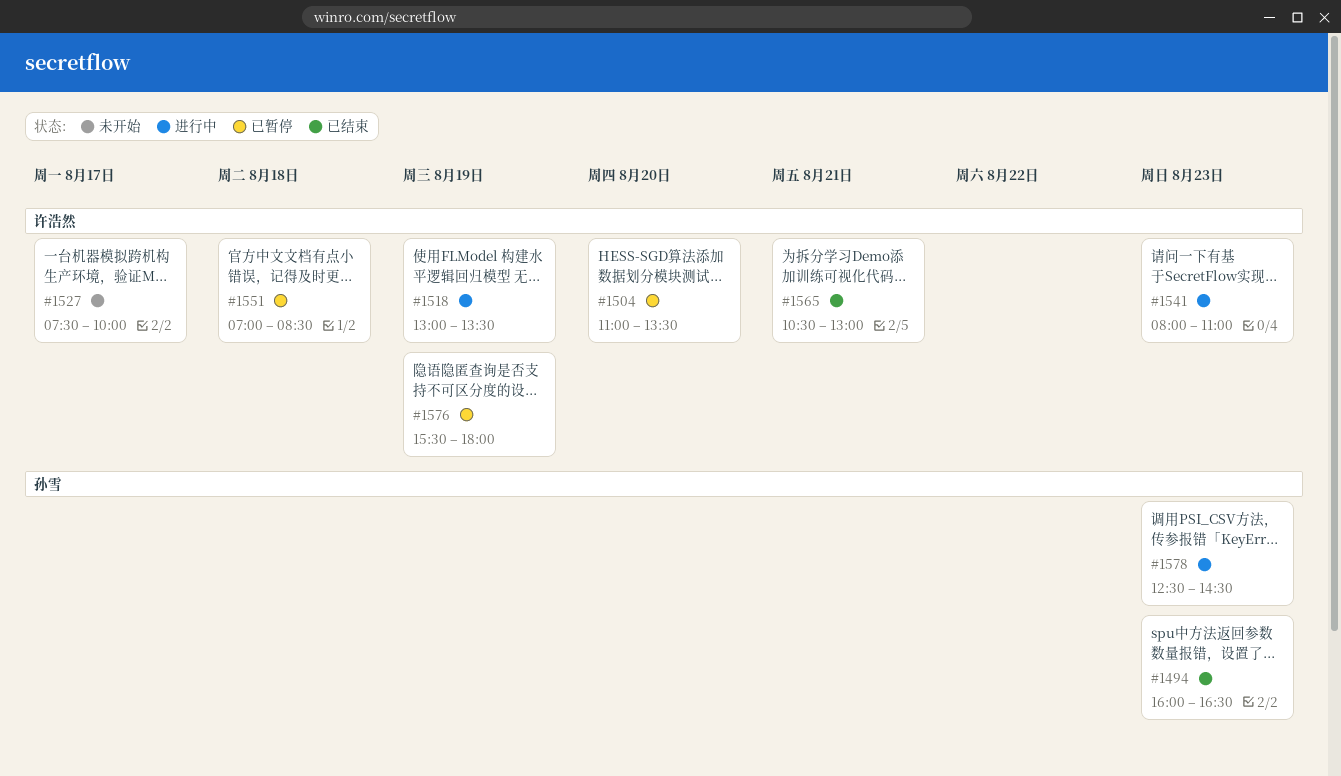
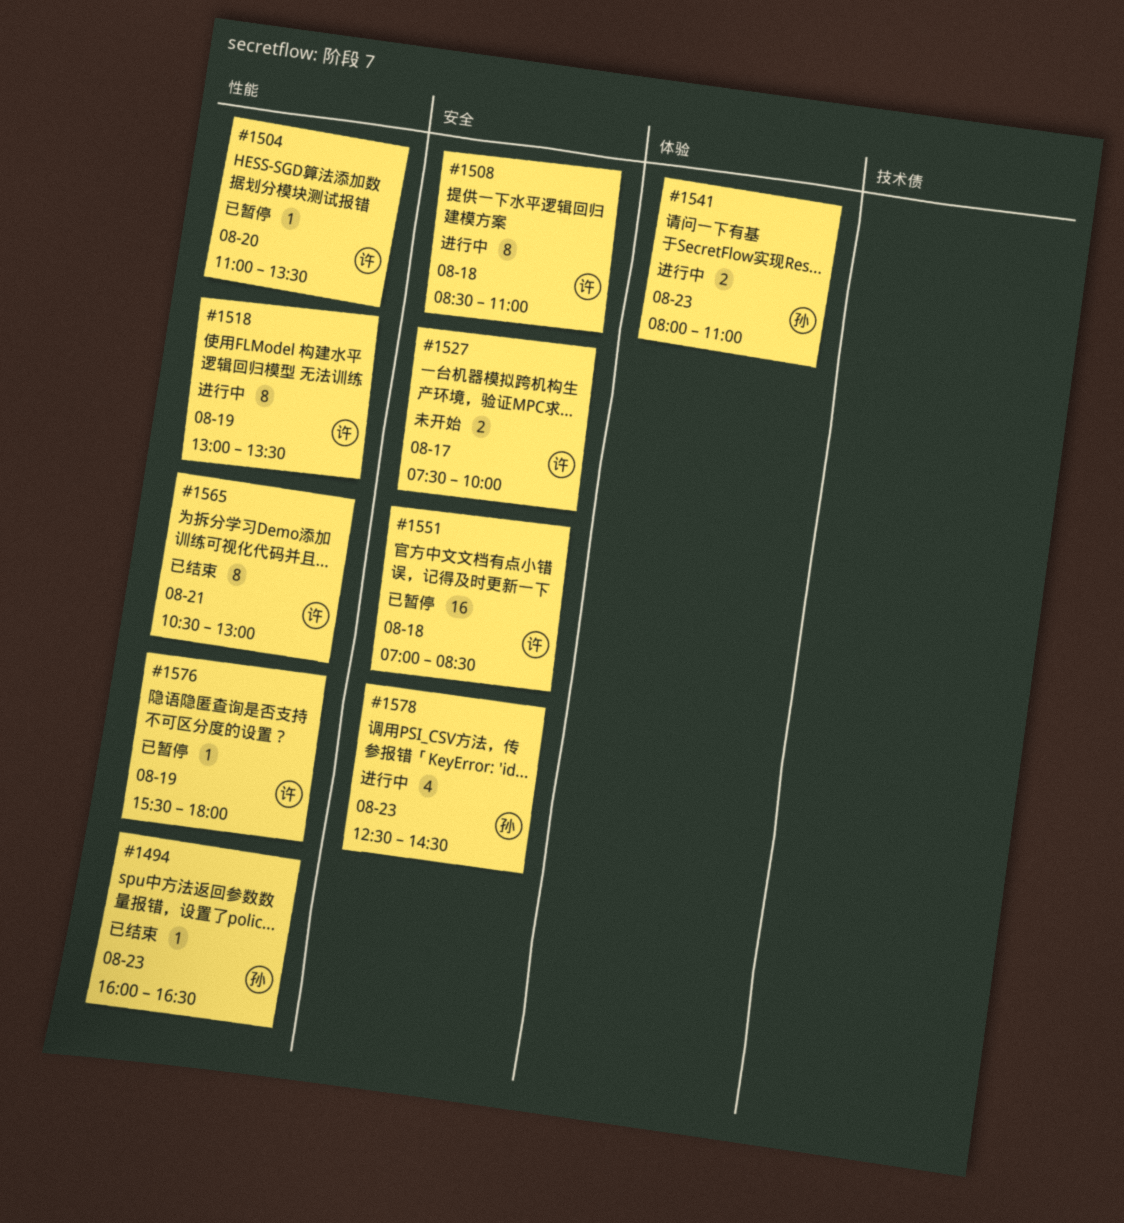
#1508: none -> present
#1541, owner: 许浩然 -> 孙雪

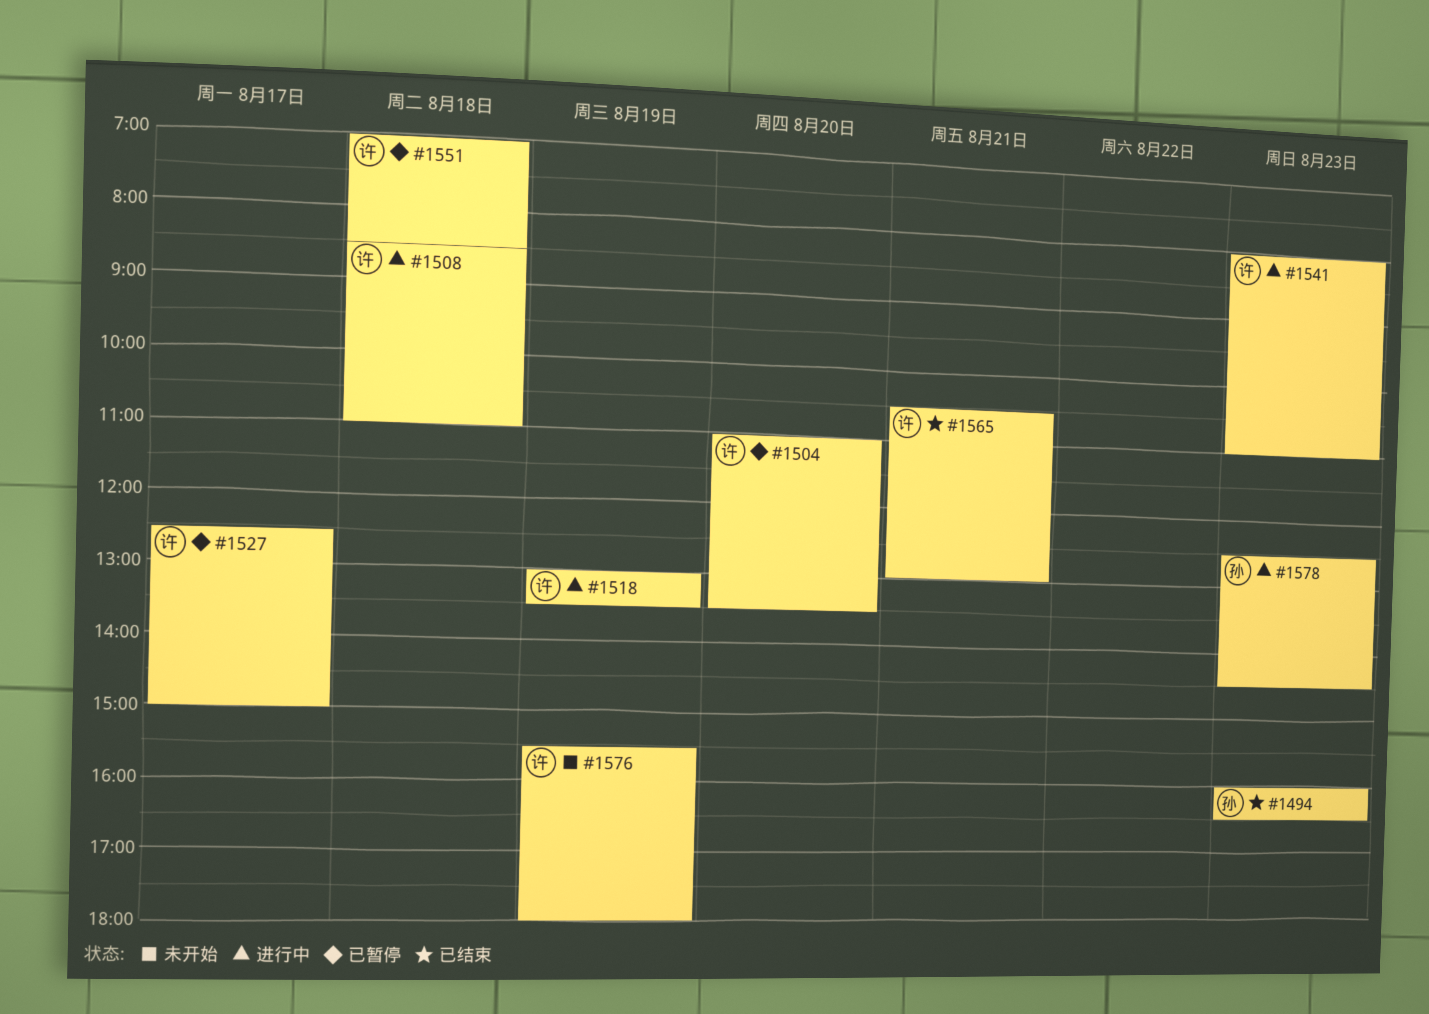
#1527, status: 未开始 -> 已暂停
#1527, begins: 07:30 -> 12:30
#1527, ends: 10:00 -> 15:00
#1541, owner: 孙 -> 许
#1576, status: 已暂停 -> 未开始

